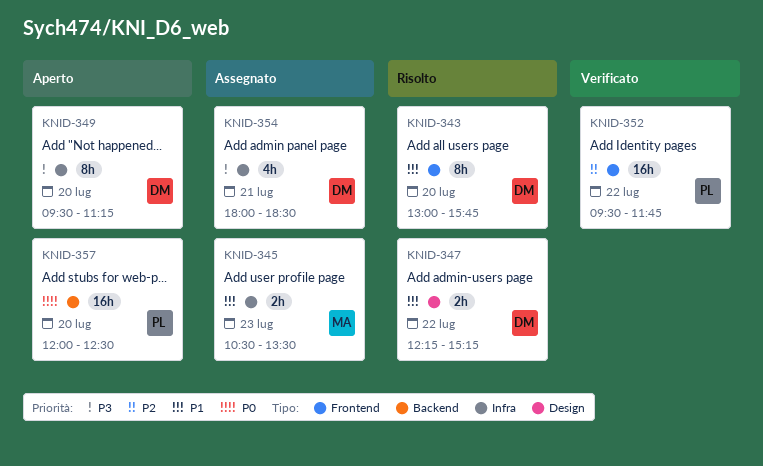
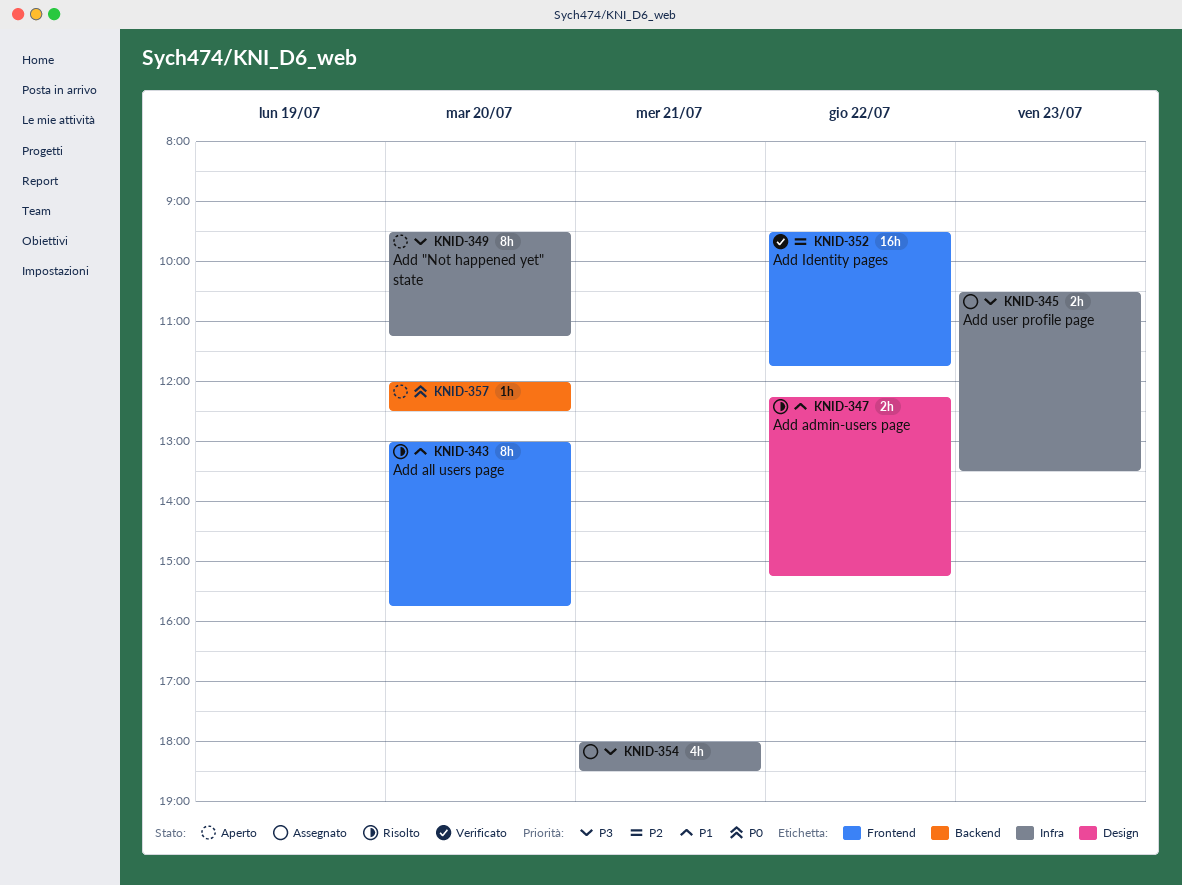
KNID-345, priority: P1 -> P3
KNID-357, estimate: 16h -> 1h

